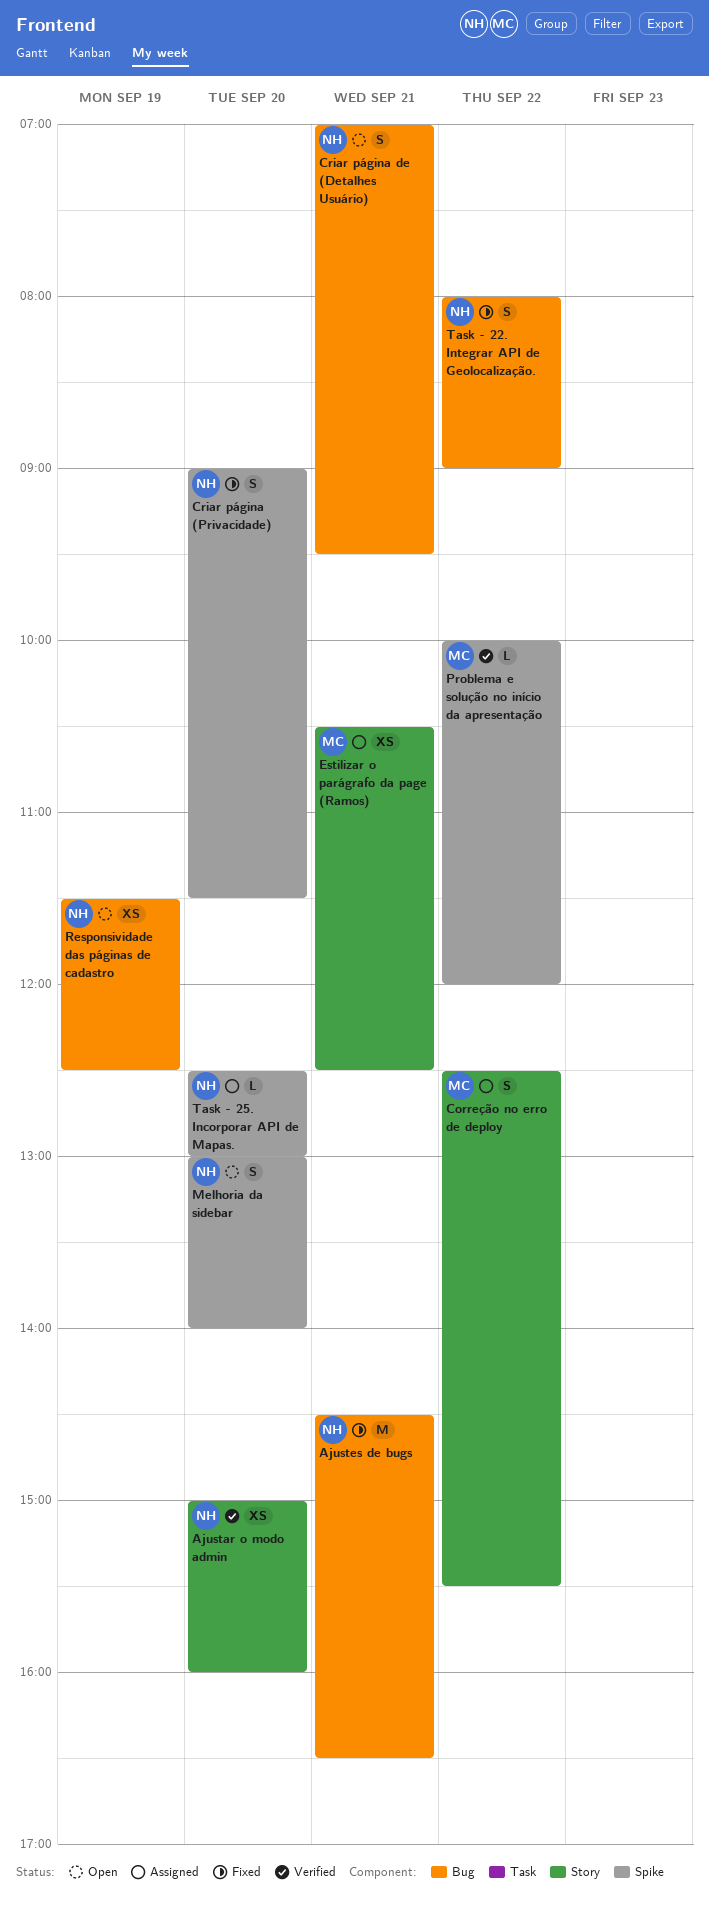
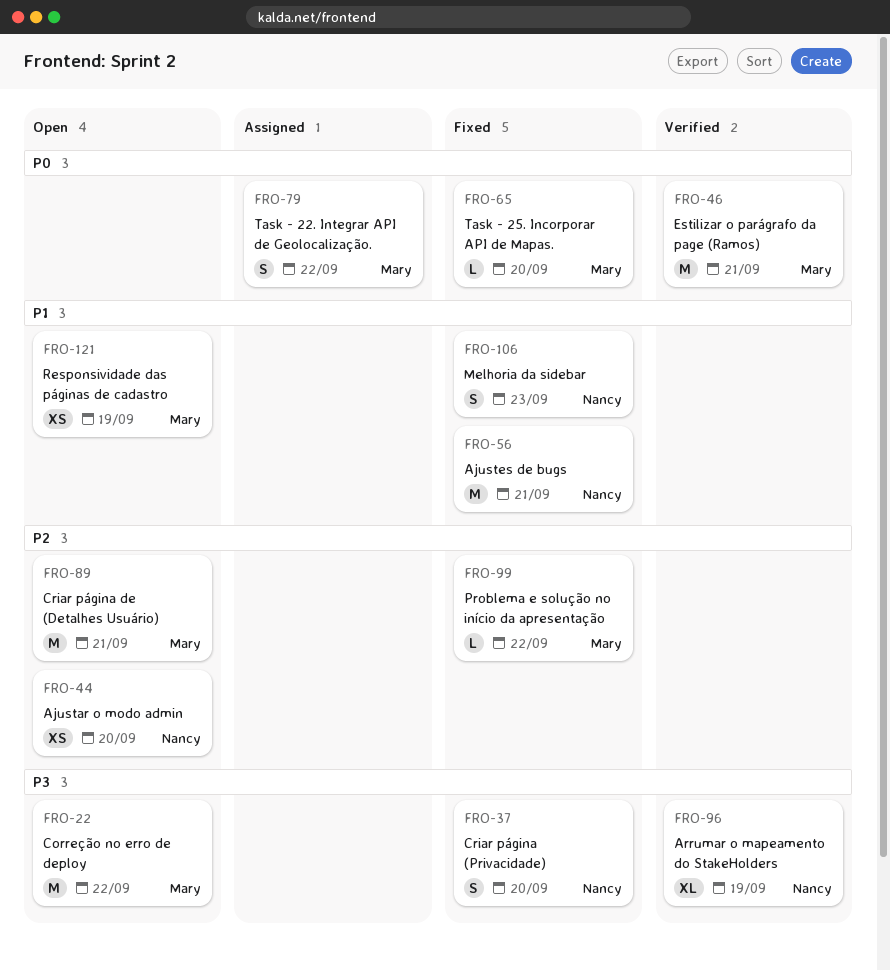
Ajustar o modo admin, status: Verified -> Open
Arrumar o mapeamento do StakeHolders: none -> present
Correção no erro de deploy, status: Assigned -> Open
Correção no erro de deploy, estimate: S -> M
Criar página de (Detalhes Usuário), owner: Nancy -> Mary
Criar página de (Detalhes Usuário), estimate: S -> M
Estilizar o parágrafo da page (Ramos), status: Assigned -> Verified
Estilizar o parágrafo da page (Ramos), estimate: XS -> M
Melhoria da sidebar, status: Open -> Fixed
Melhoria da sidebar, day: Sep 20 -> Sep 23
Problema e solução no início da apresentação, status: Verified -> Fixed
Responsividade das páginas de cadastro, owner: Nancy -> Mary
Task - 22. Integrar API de Geolocalização., status: Fixed -> Assigned
Task - 22. Integrar API de Geolocalização., owner: Nancy -> Mary
Task - 25. Incorporar API de Mapas., status: Assigned -> Fixed
Task - 25. Incorporar API de Mapas., owner: Nancy -> Mary

